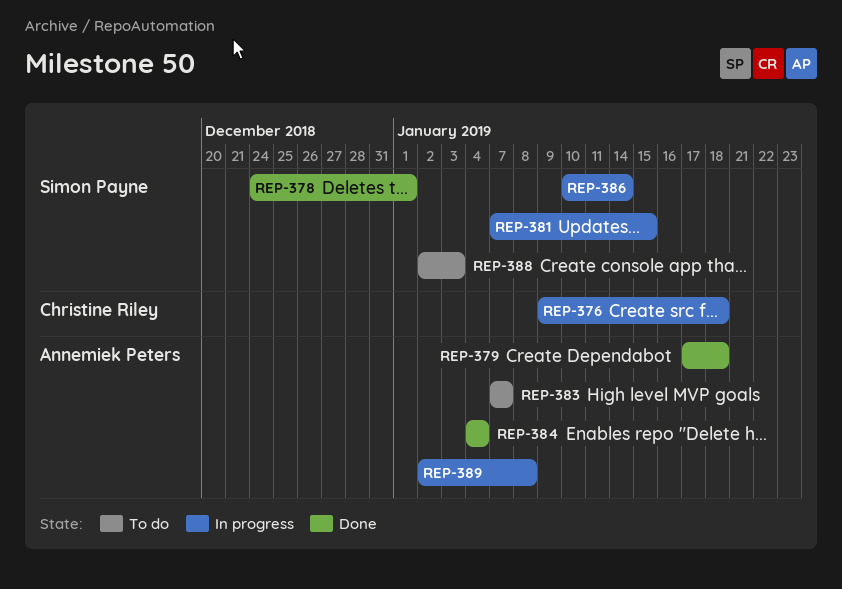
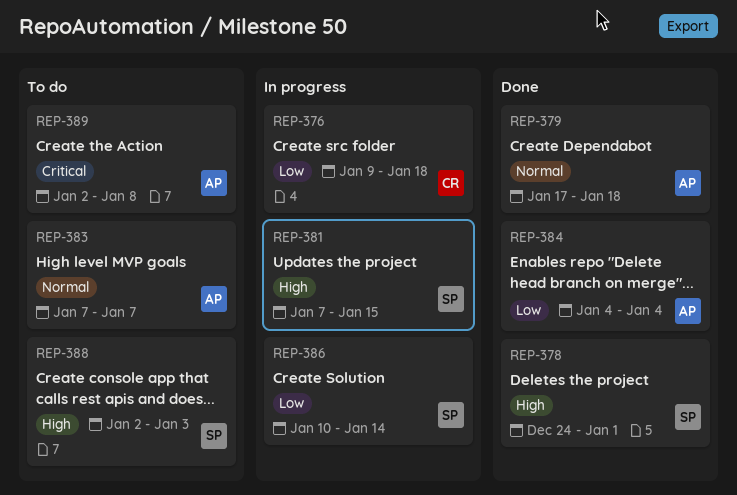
REP-389, status: In progress -> To do

